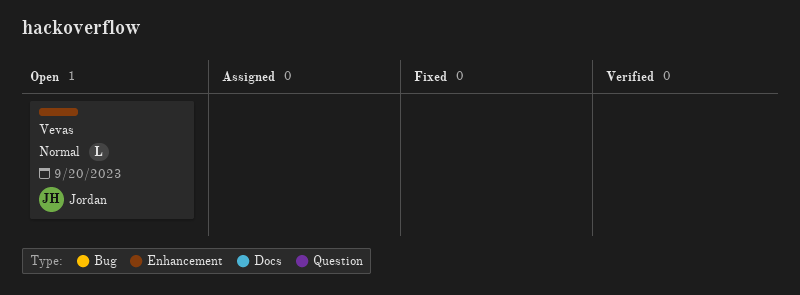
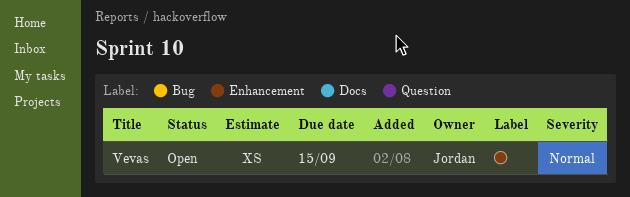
Vevas, estimate: L -> XS
Vevas, due: Sep 20 -> Sep 15

